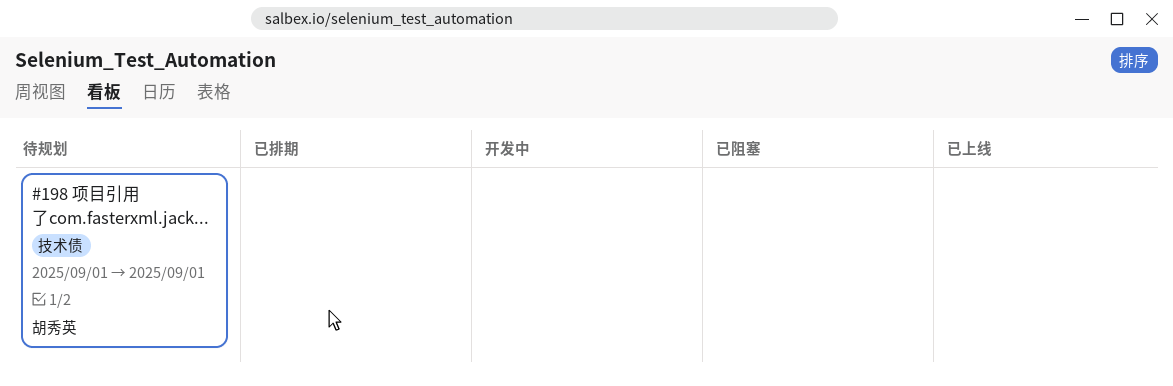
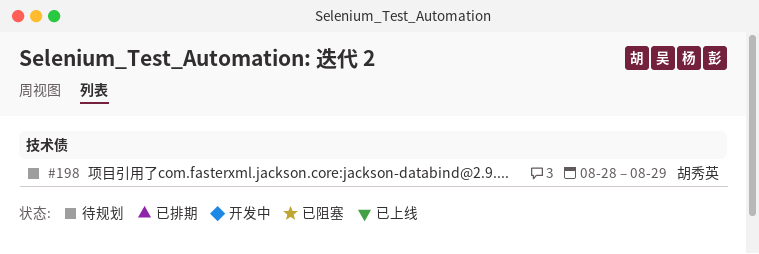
#198, start: Sep 1 -> Aug 28
#198, due: Sep 1 -> Aug 29

